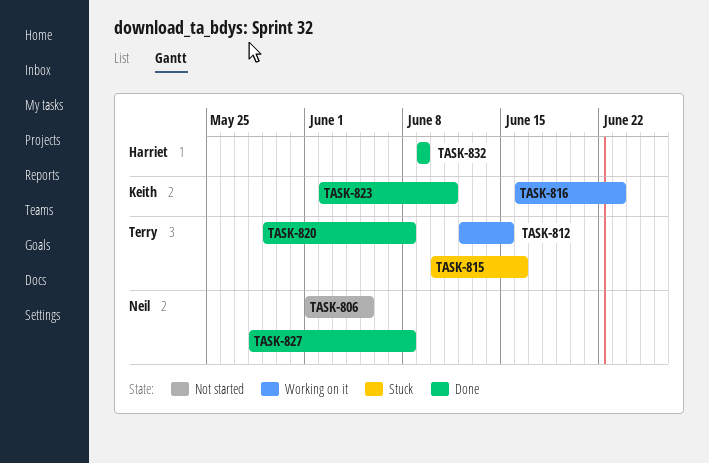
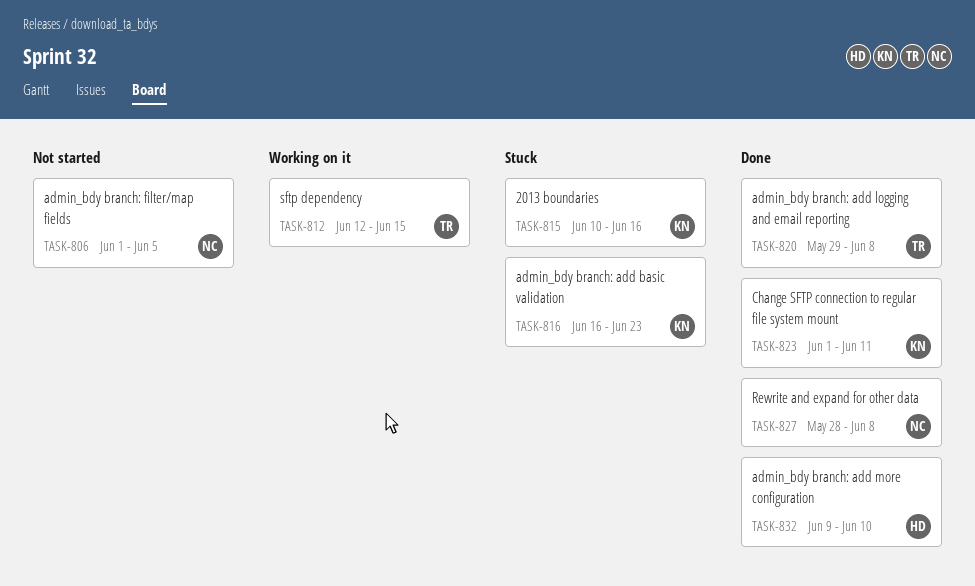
TASK-815, owner: Terry -> Keith
TASK-816, status: Working on it -> Stuck
TASK-823, start: Jun 2 -> Jun 1
TASK-832, due: Jun 9 -> Jun 10

